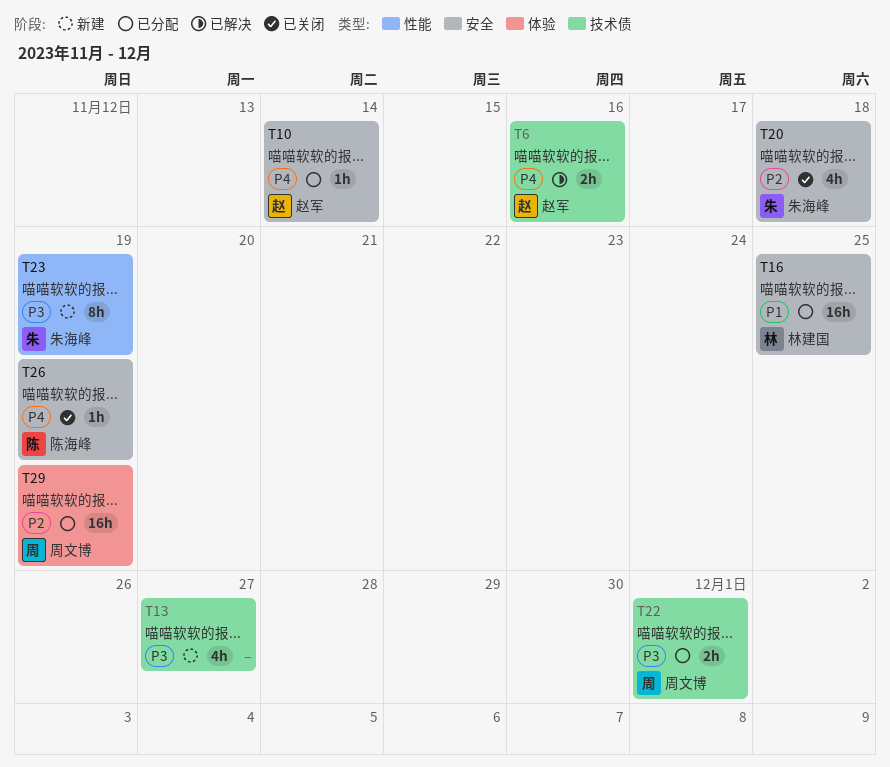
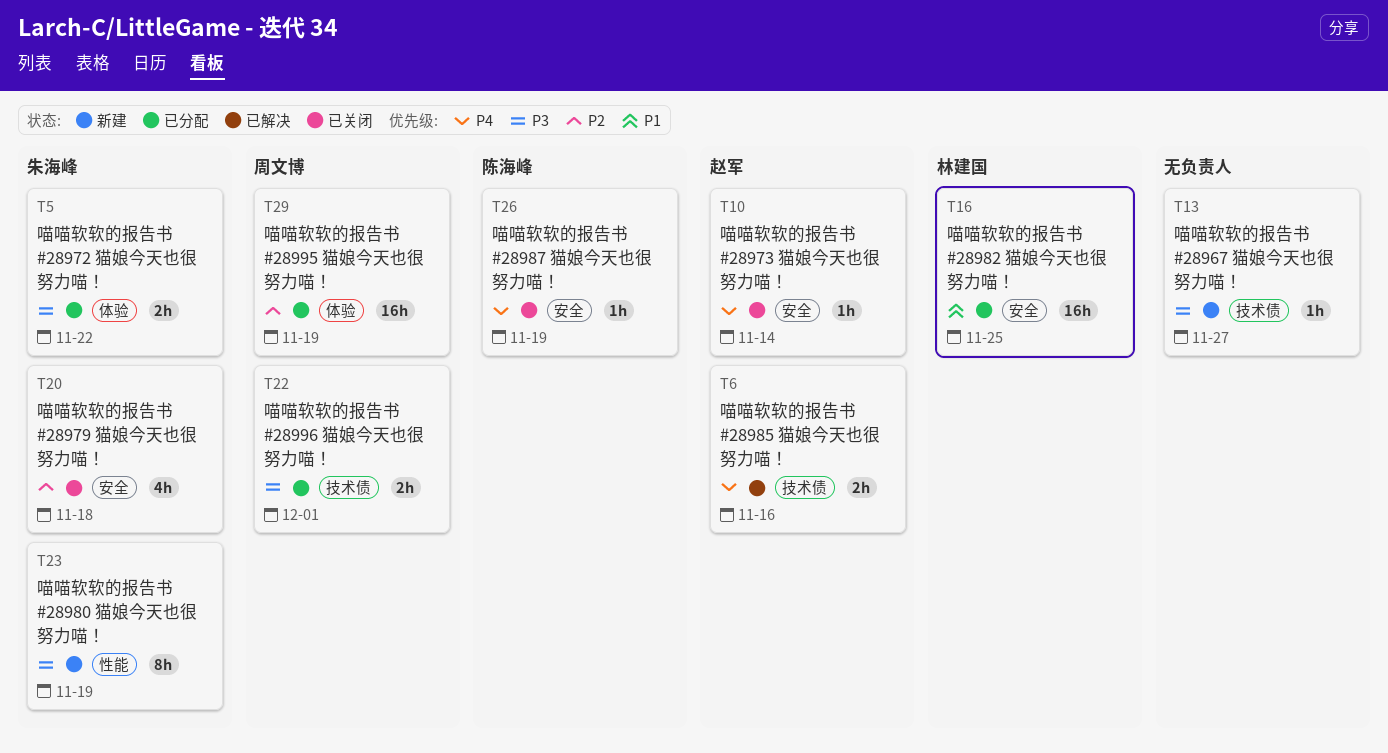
T5: none -> present
T10, status: 已分配 -> 已关闭
T13, estimate: 4h -> 1h

